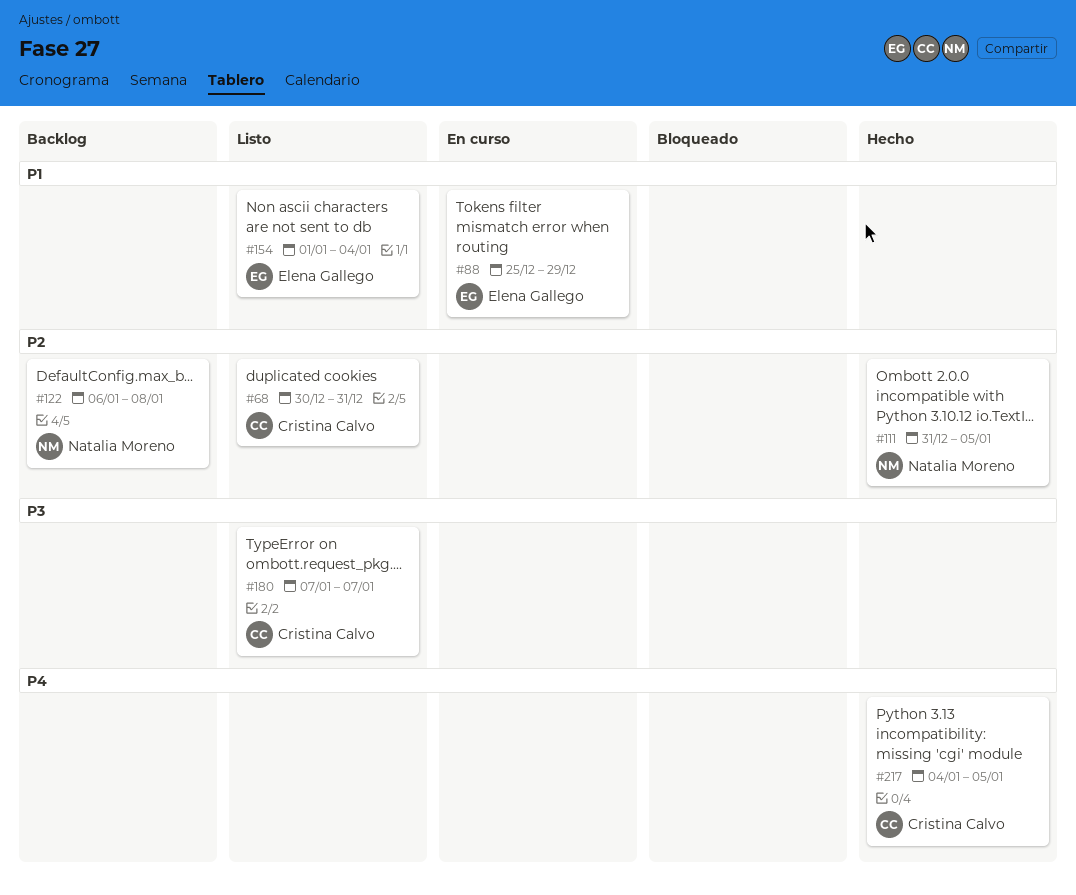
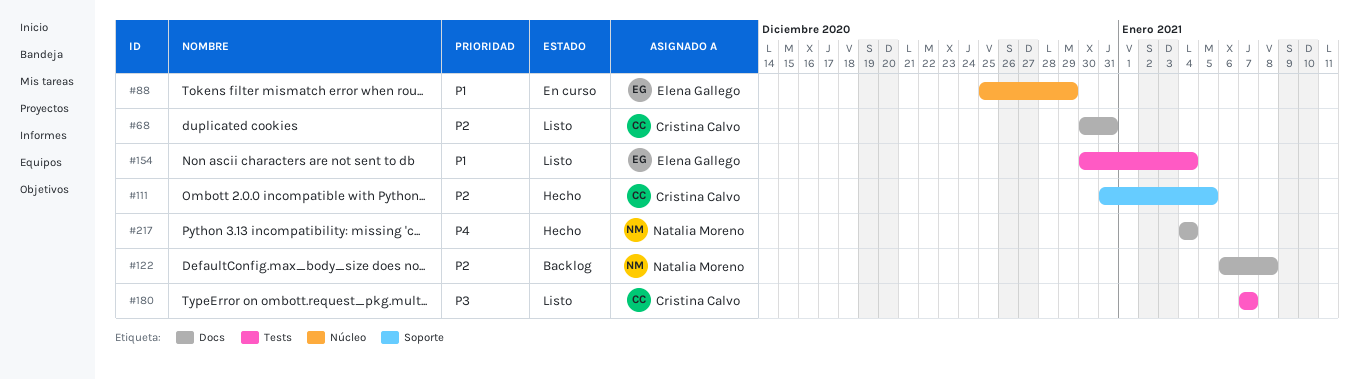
#111, owner: Natalia Moreno -> Cristina Calvo
#154, start: Jan 1 -> Dec 30
#217, owner: Cristina Calvo -> Natalia Moreno
#217, due: Jan 5 -> Jan 4

